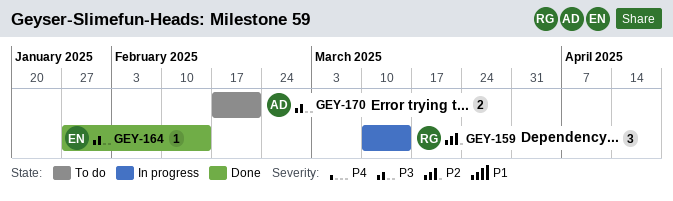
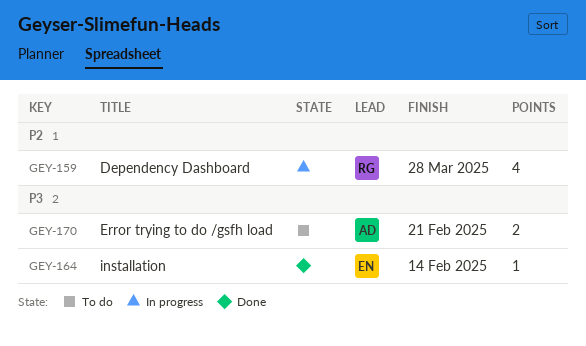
GEY-159, estimate: 3 -> 4
GEY-159, due: Mar 14 -> Mar 28

